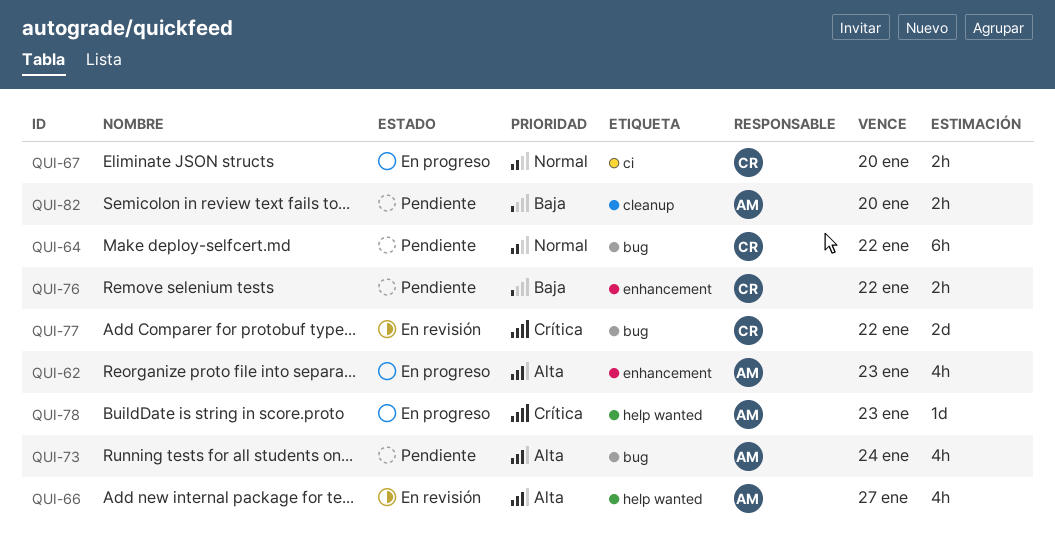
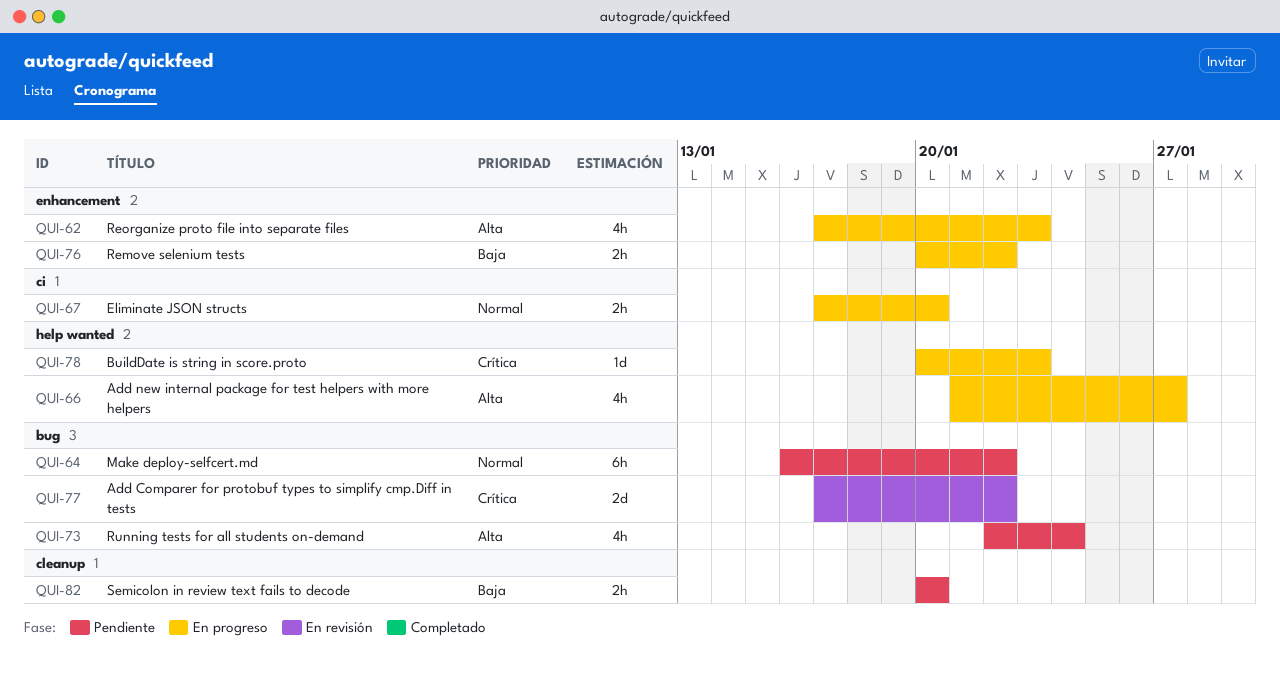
QUI-66, status: En revisión -> En progreso
QUI-76, status: Pendiente -> En progreso

